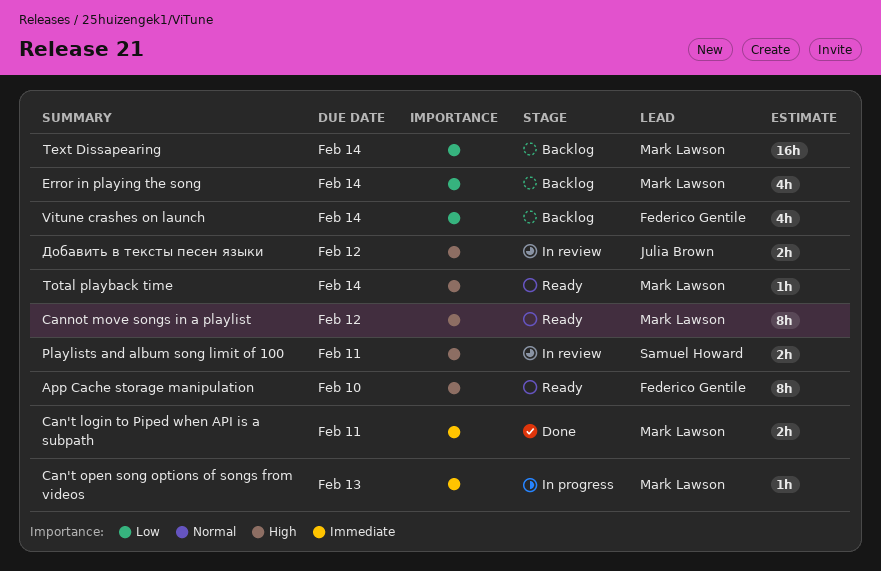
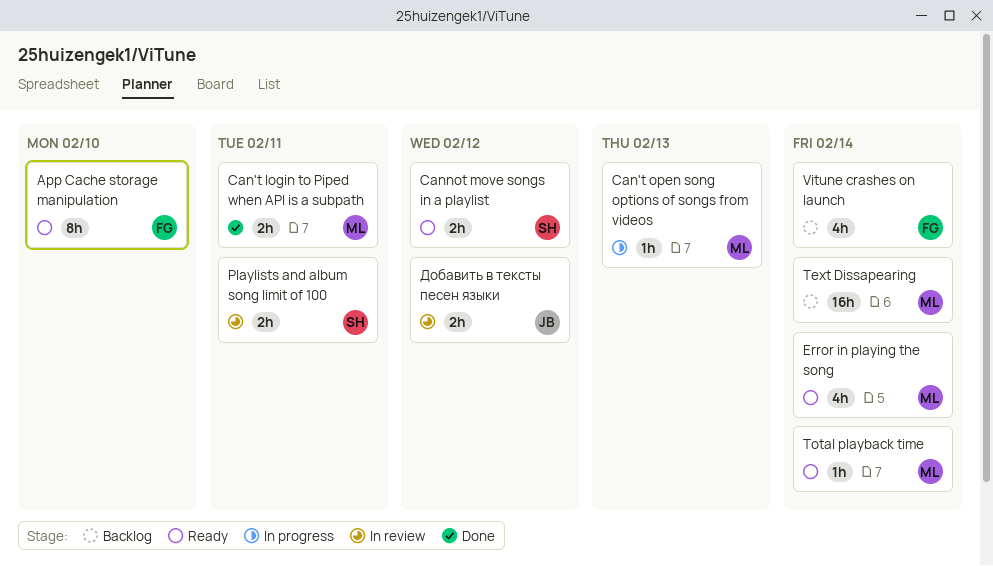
Cannot move songs in a playlist, owner: Mark Lawson -> Samuel Howard
Cannot move songs in a playlist, estimate: 8h -> 2h
Error in playing the song, status: Backlog -> Ready

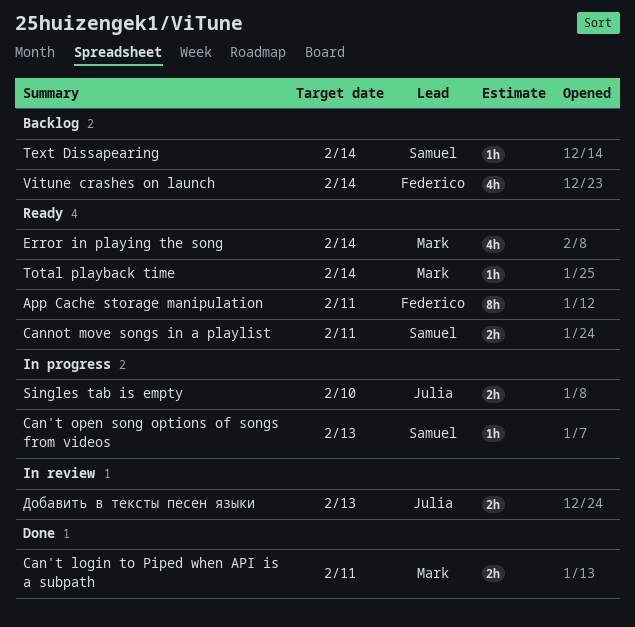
App Cache storage manipulation, due: Feb 10 -> Feb 11
Can't open song options of songs from videos, owner: Mark -> Samuel
Cannot move songs in a playlist, due: Feb 12 -> Feb 11
Playlists and album song limit of 100: present -> none
Singles tab is empty: none -> present
Text Dissapearing, owner: Mark -> Samuel
Text Dissapearing, estimate: 16h -> 1h
Добавить в тексты песен языки, due: Feb 12 -> Feb 13

